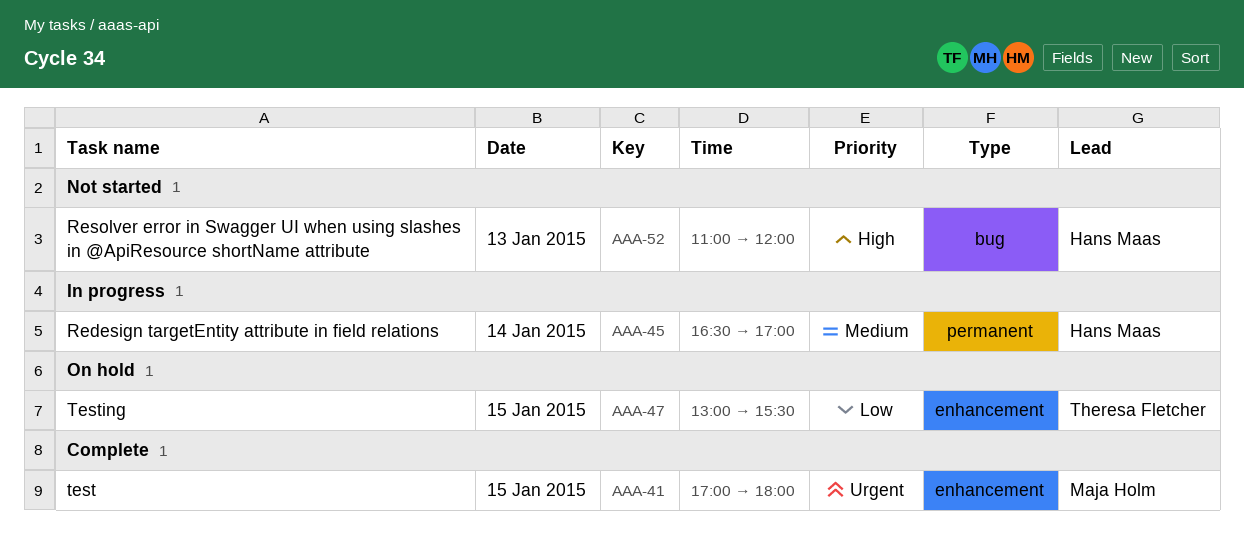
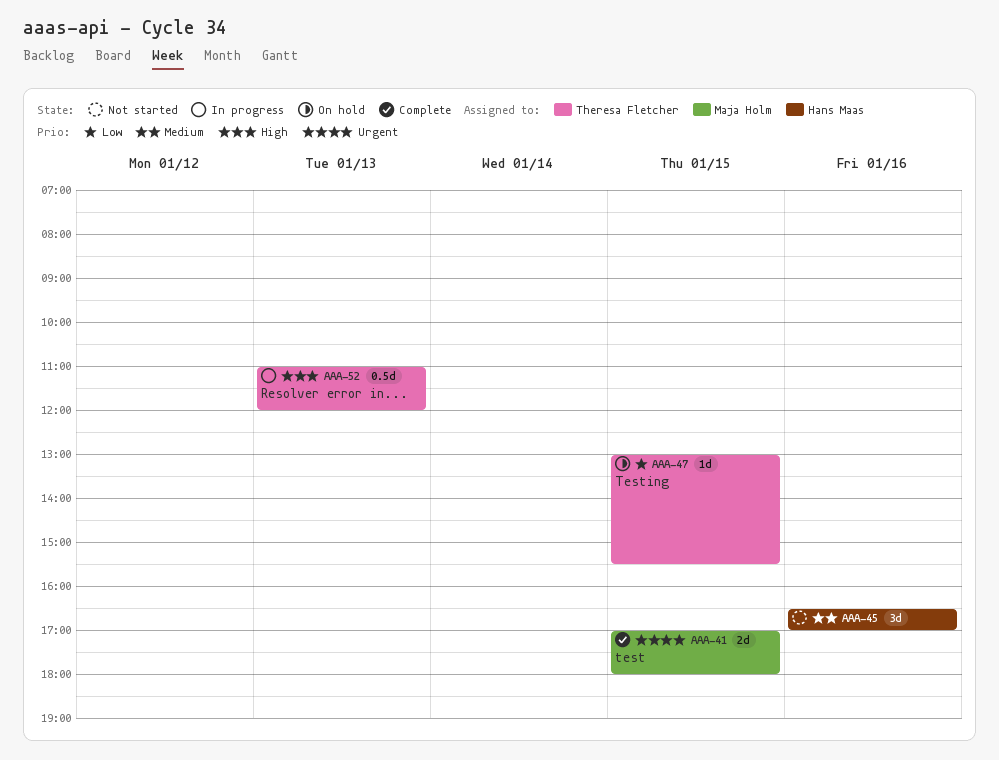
AAA-45, status: In progress -> Not started
AAA-45, day: Jan 14 -> Jan 16
AAA-52, status: Not started -> In progress
AAA-52, owner: Hans Maas -> Theresa Fletcher

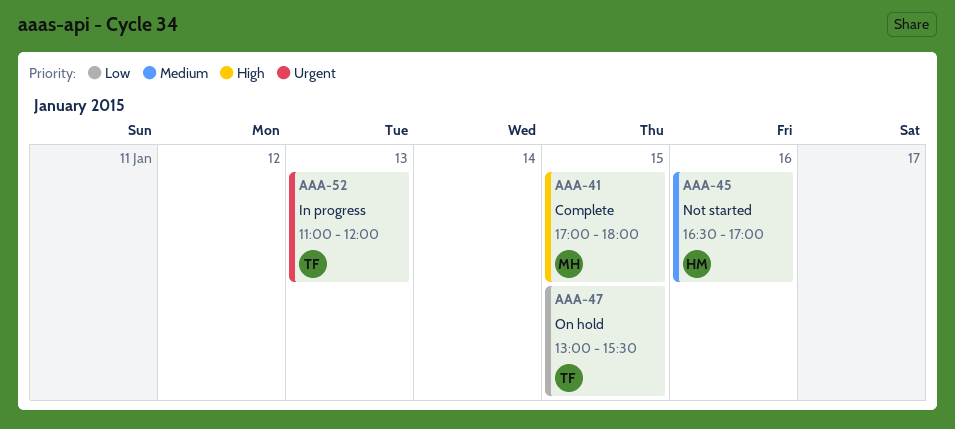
AAA-41, priority: Urgent -> High
AAA-52, priority: High -> Urgent

